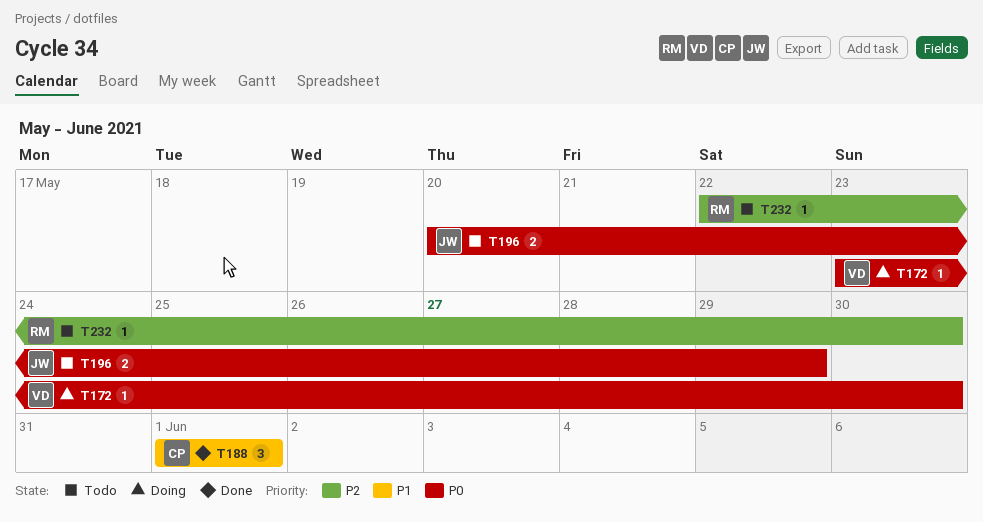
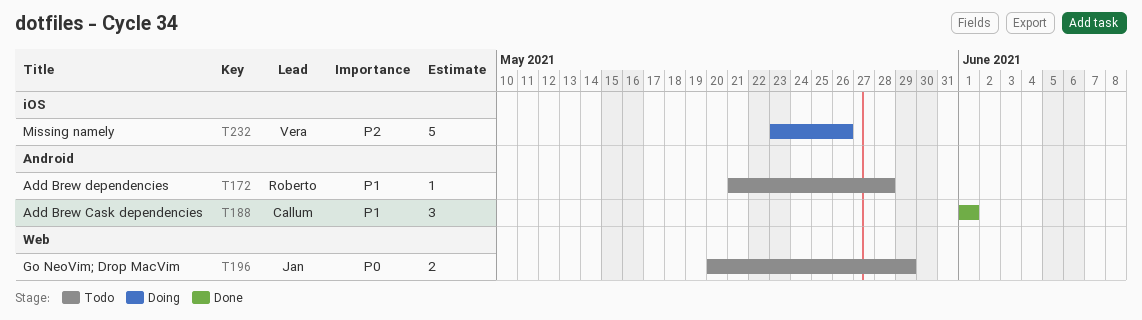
T172, status: Doing -> Todo
T172, owner: Vera -> Roberto
T172, priority: P0 -> P1
T172, start: May 23 -> May 21
T172, due: May 30 -> May 28
T232, status: Todo -> Doing
T232, owner: Roberto -> Vera
T232, estimate: 1 -> 5
T232, start: May 22 -> May 23
T232, due: May 30 -> May 26

